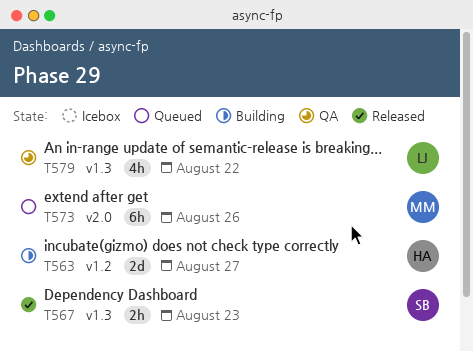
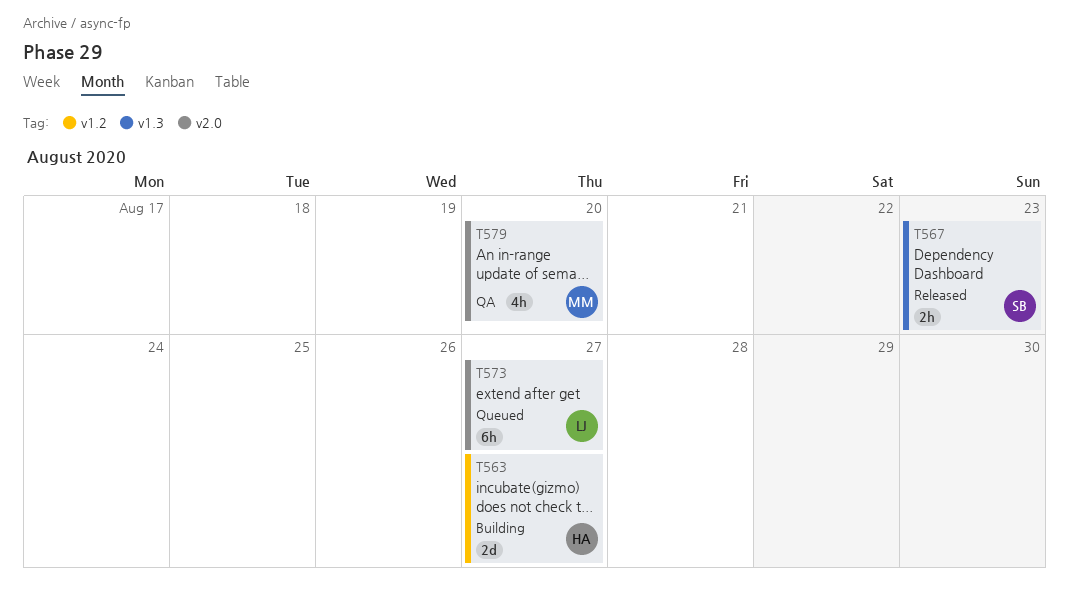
T573, owner: MM -> LJ
T573, due: Aug 26 -> Aug 27
T579, owner: LJ -> MM
T579, label: v1.3 -> v2.0
T579, due: Aug 22 -> Aug 20

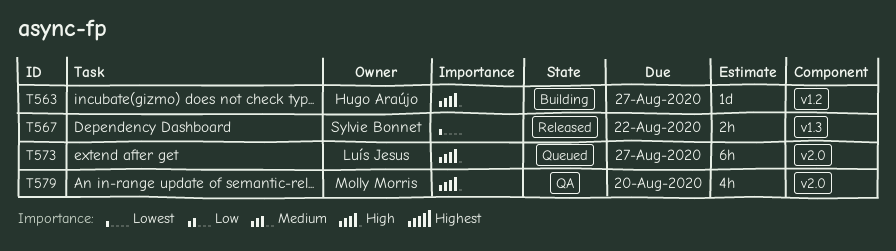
T563, estimate: 2d -> 1d
T567, due: Aug 23 -> Aug 22

